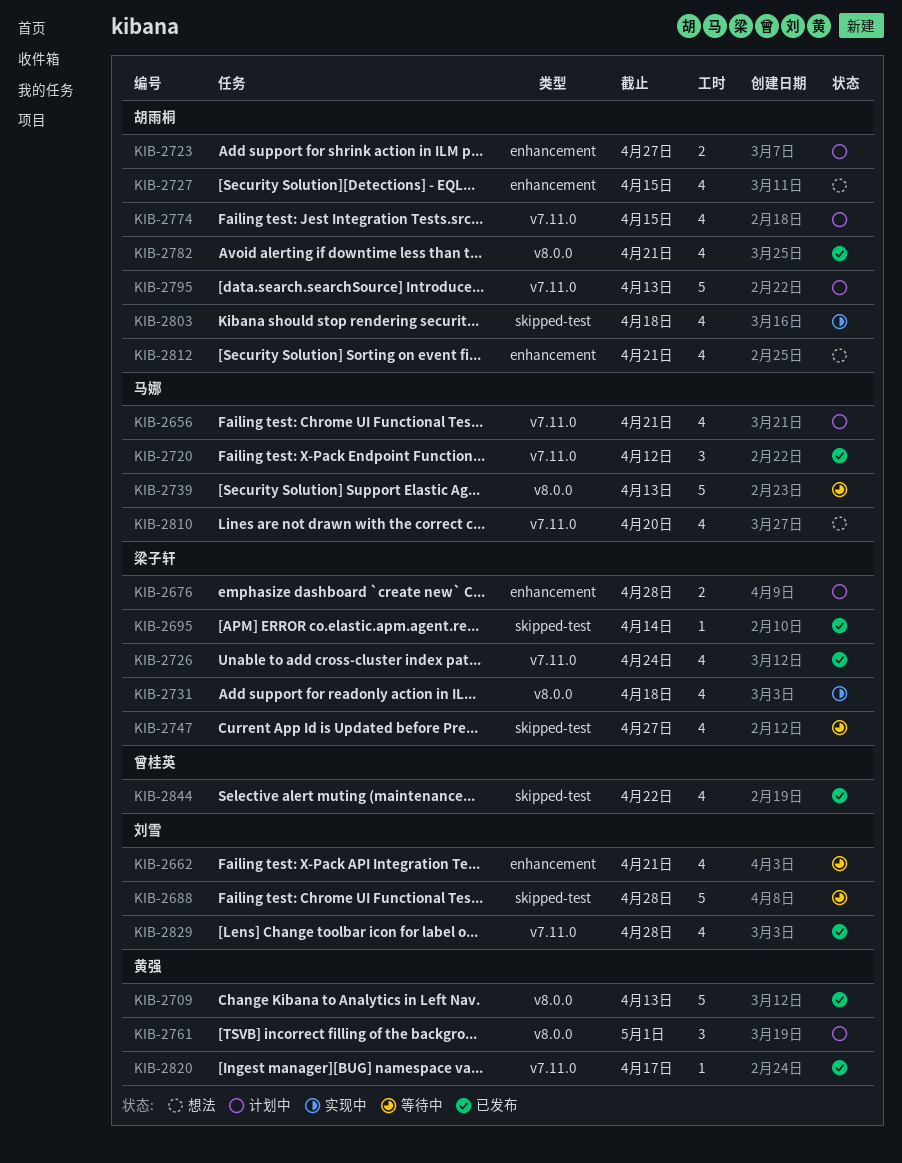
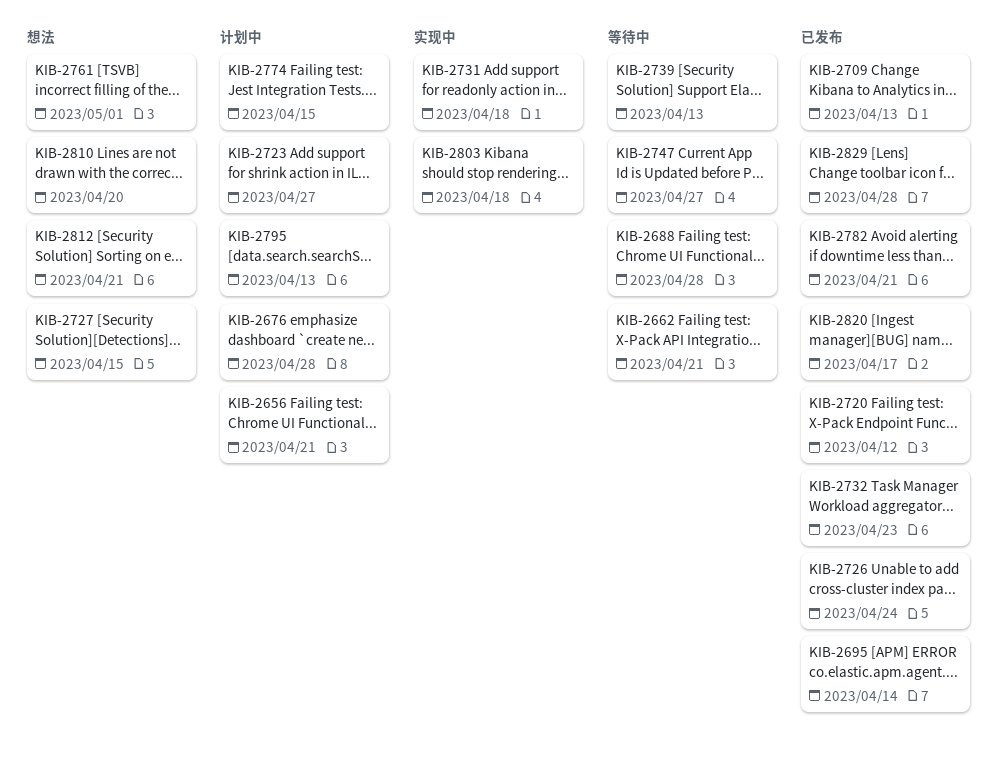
KIB-2732: none -> present
KIB-2761, status: 计划中 -> 想法
KIB-2844: present -> none

